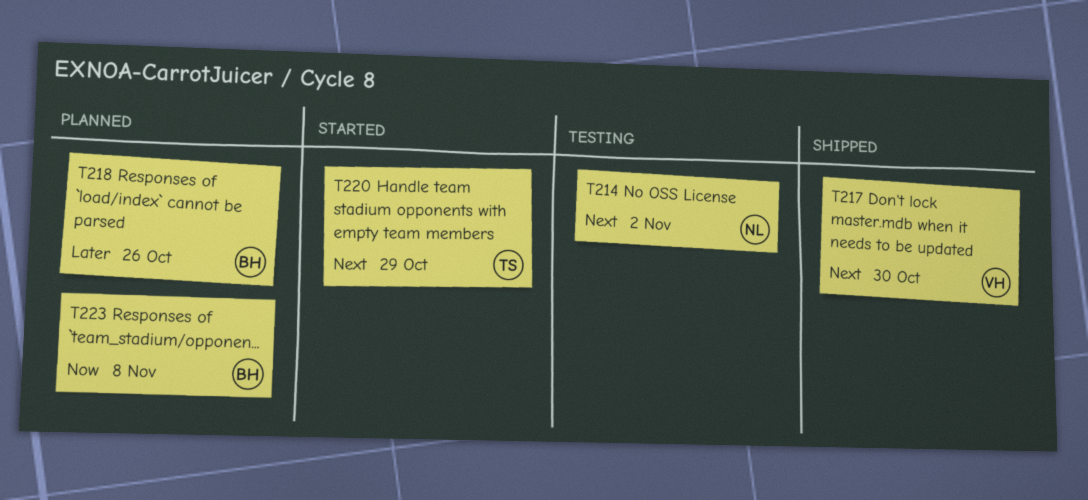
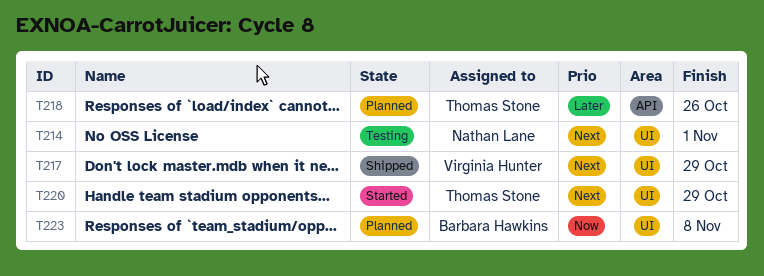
T214, due: Nov 2 -> Nov 1
T217, due: Oct 30 -> Oct 29
T218, owner: Barbara Hawkins -> Thomas Stone

